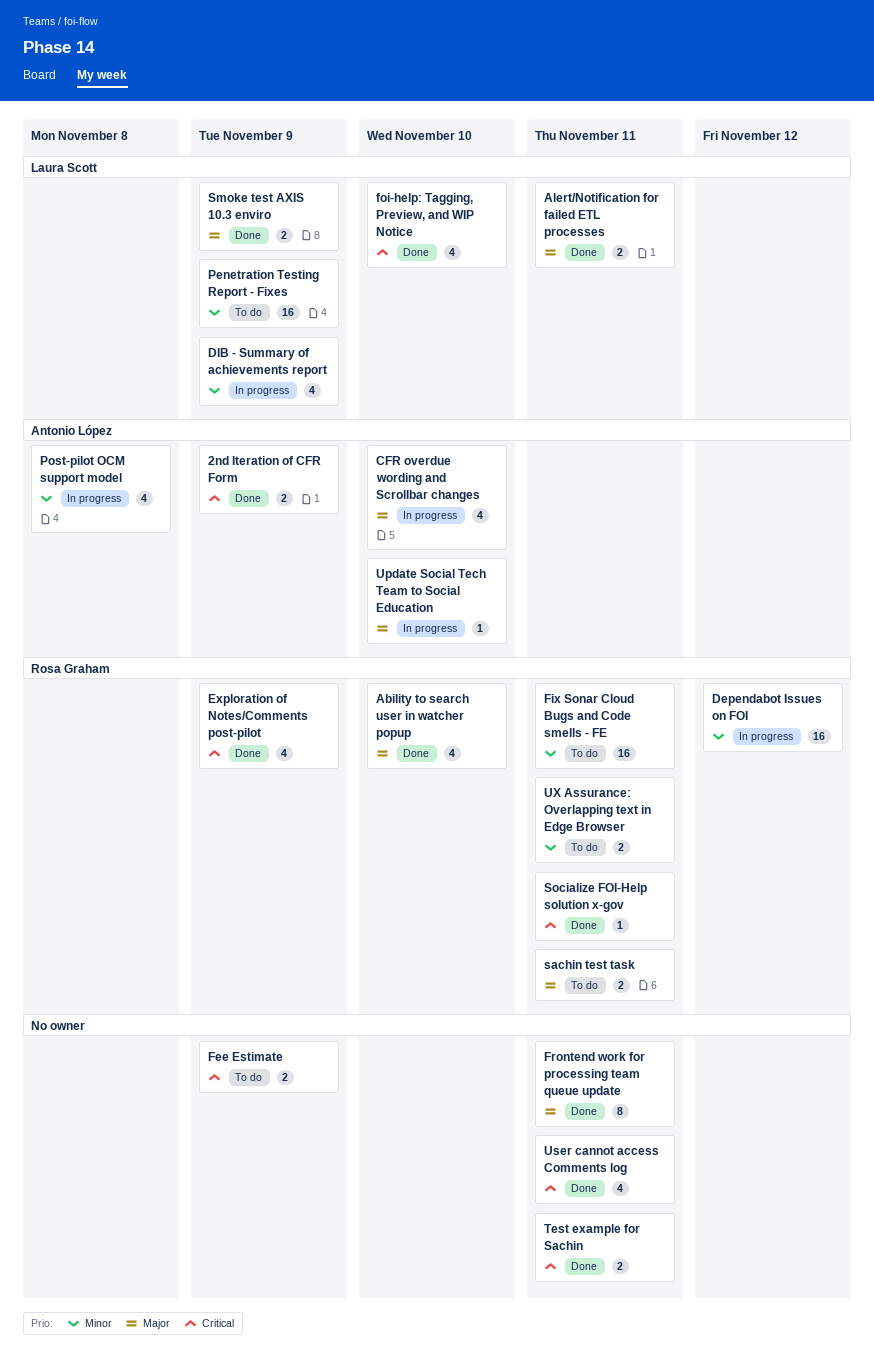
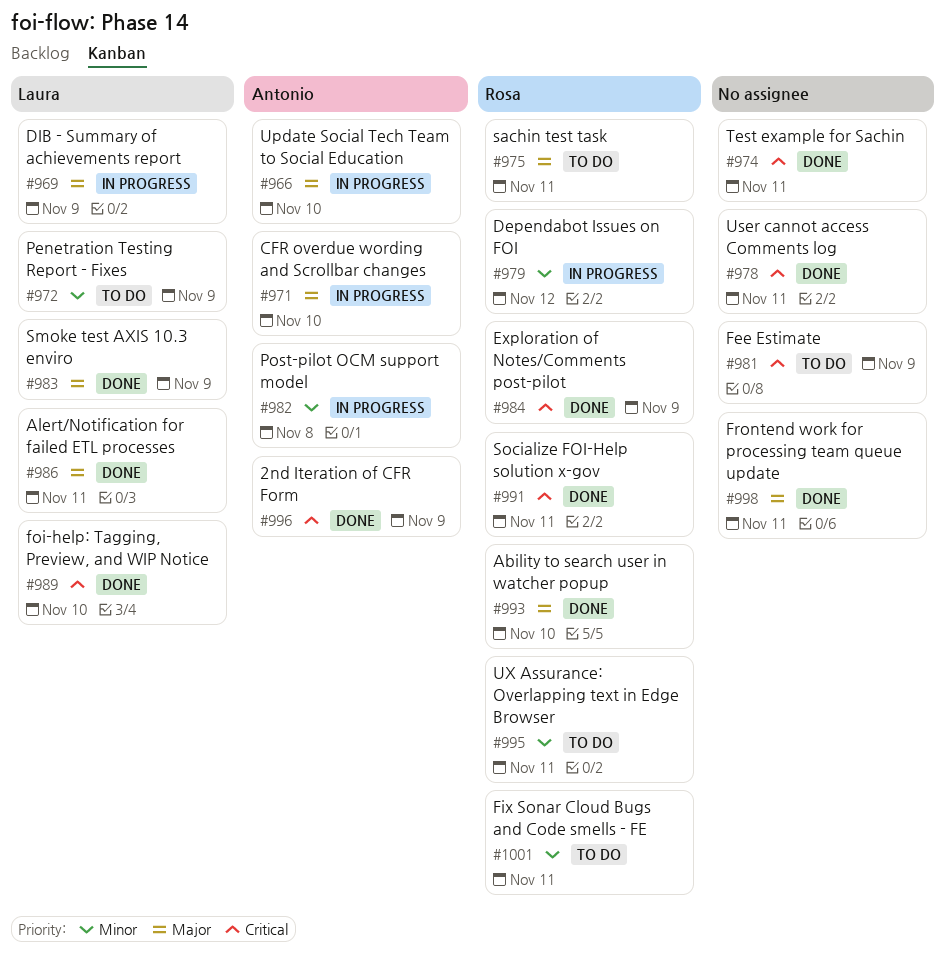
DIB - Summary of achievements report, priority: Minor -> Major

